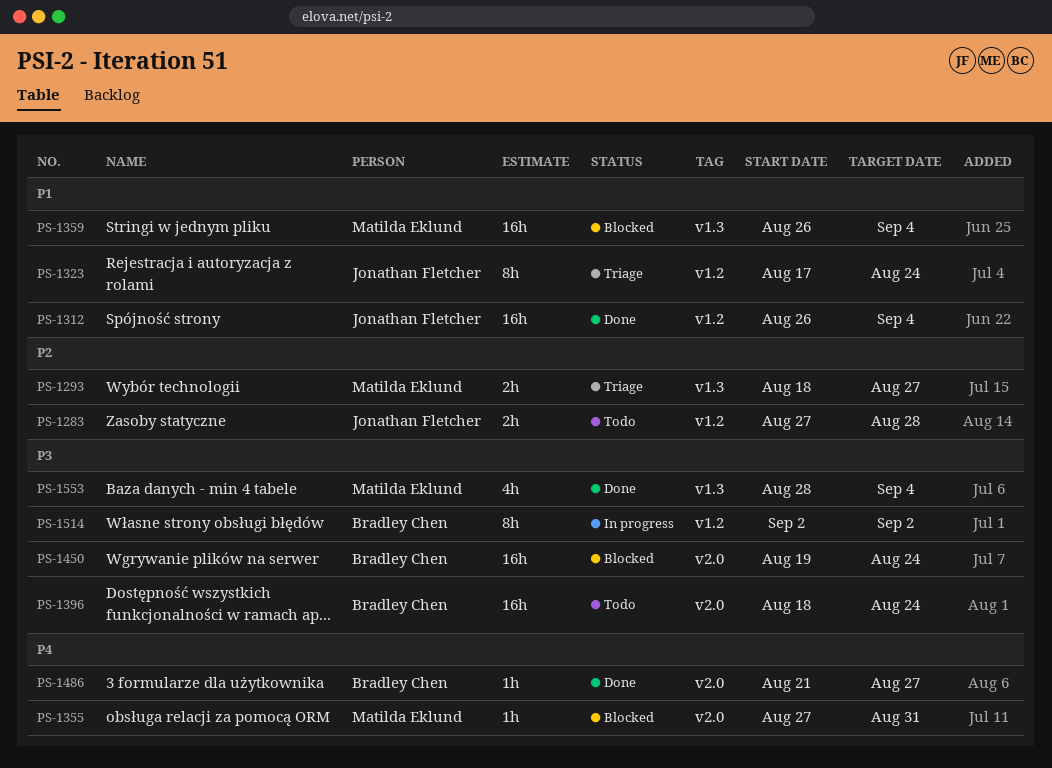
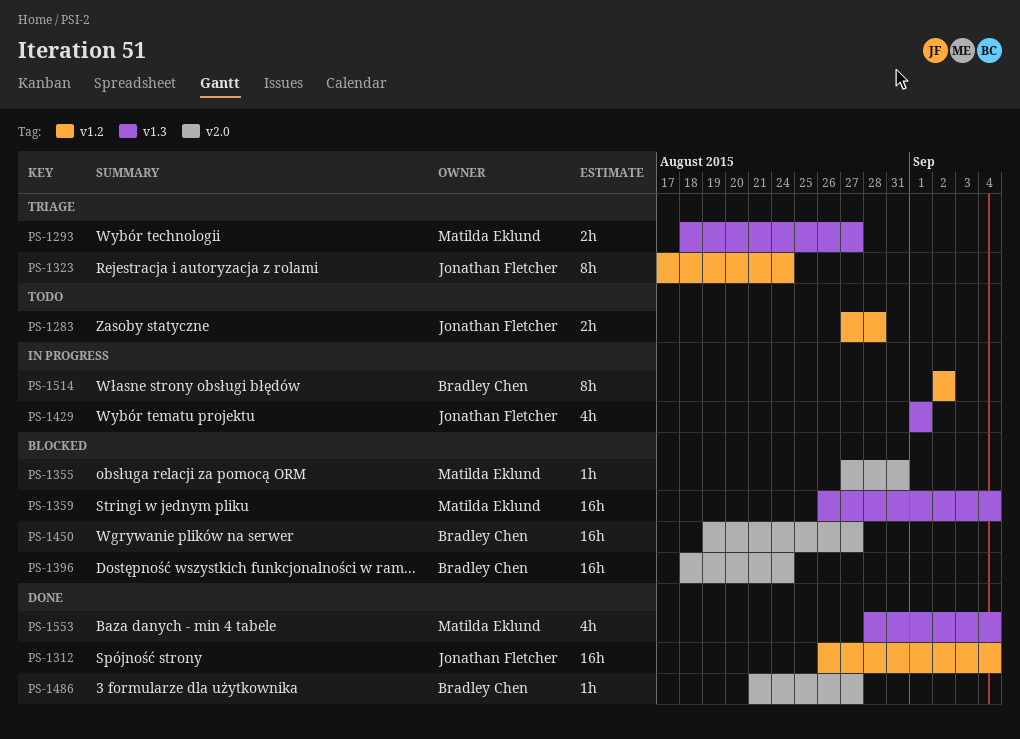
PS-1396, status: Todo -> Blocked
PS-1429: none -> present
PS-1450, due: Aug 24 -> Aug 27

